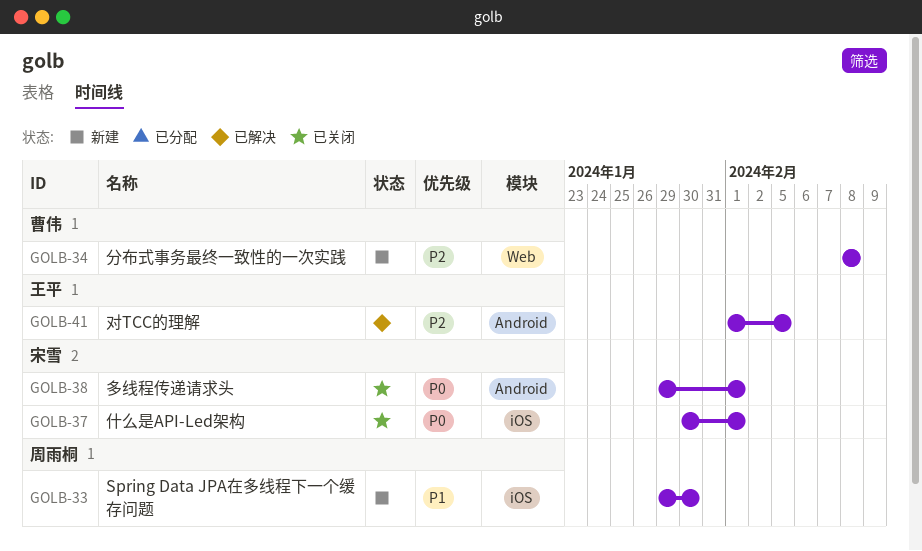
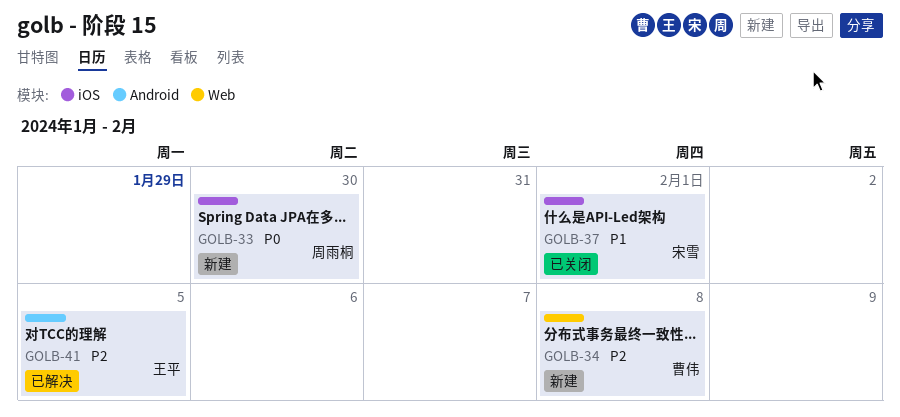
GOLB-33, priority: P1 -> P0
GOLB-37, priority: P0 -> P1
GOLB-38: present -> none

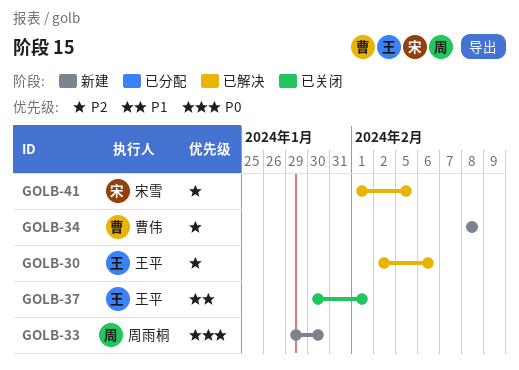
GOLB-30: none -> present
GOLB-37, owner: 宋雪 -> 王平
GOLB-41, owner: 王平 -> 宋雪

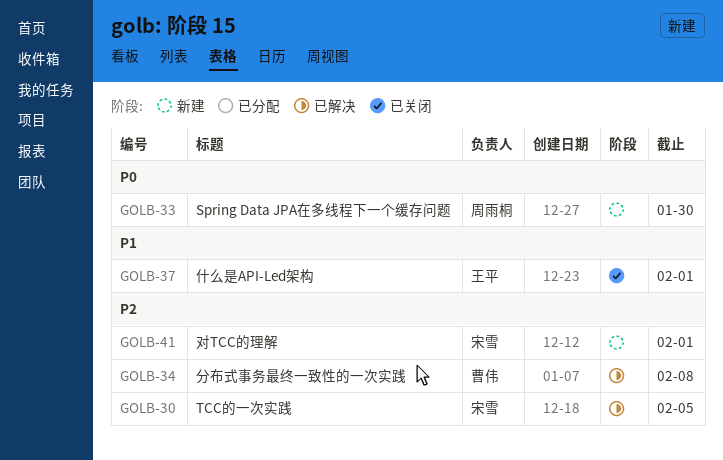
GOLB-30, owner: 王平 -> 宋雪
GOLB-30, due: Feb 6 -> Feb 5
GOLB-34, status: 新建 -> 已解决
GOLB-41, status: 已解决 -> 新建
GOLB-41, due: Feb 5 -> Feb 1

